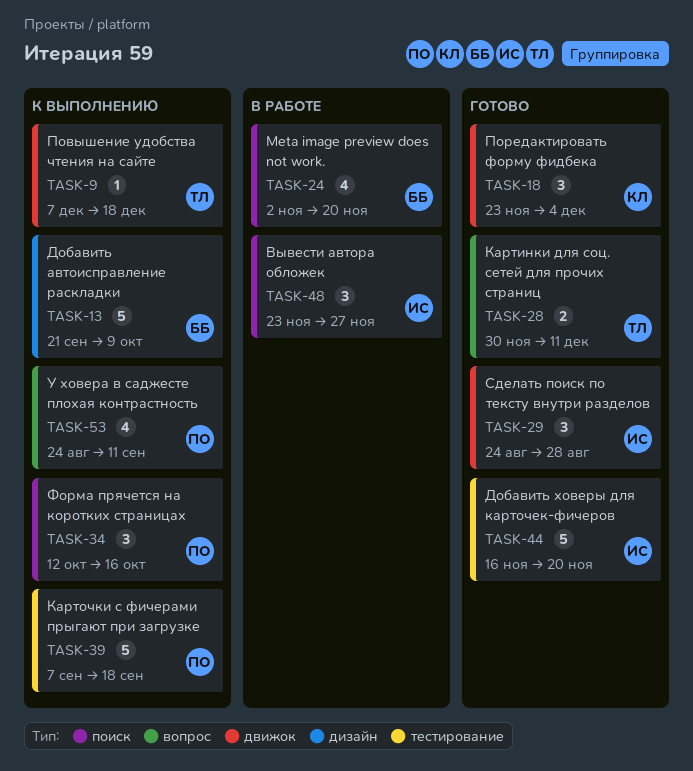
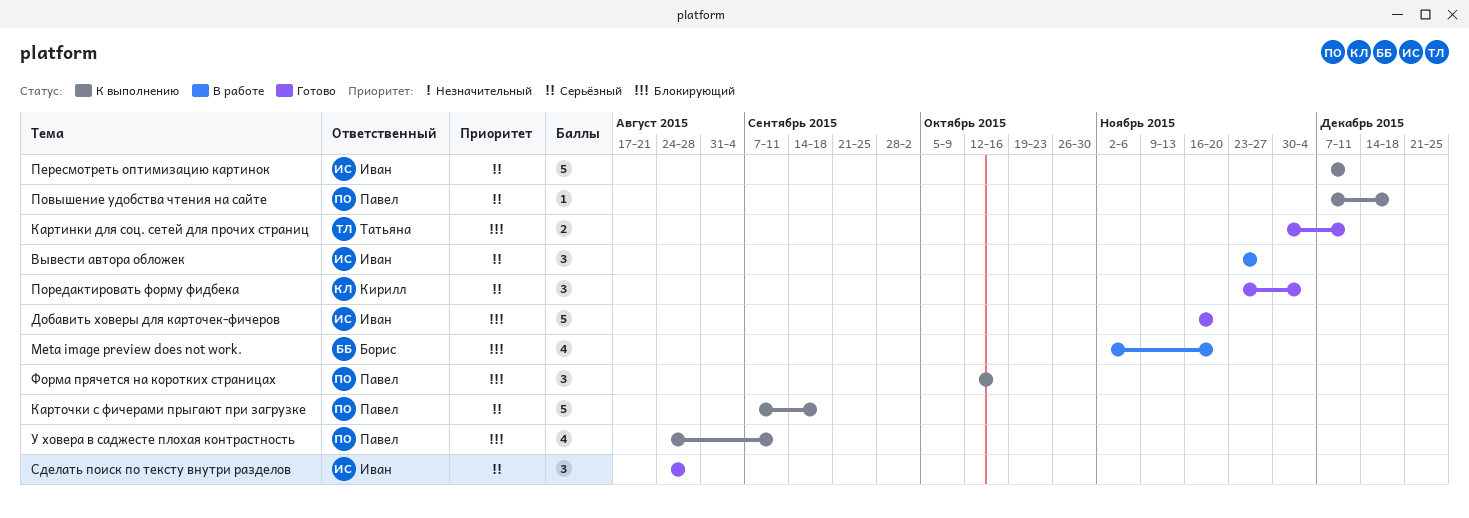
Добавить автоисправление раскладки: present -> none
Пересмотреть оптимизацию картинок: none -> present
Повышение удобства чтения на сайте, owner: Татьяна -> Павел

